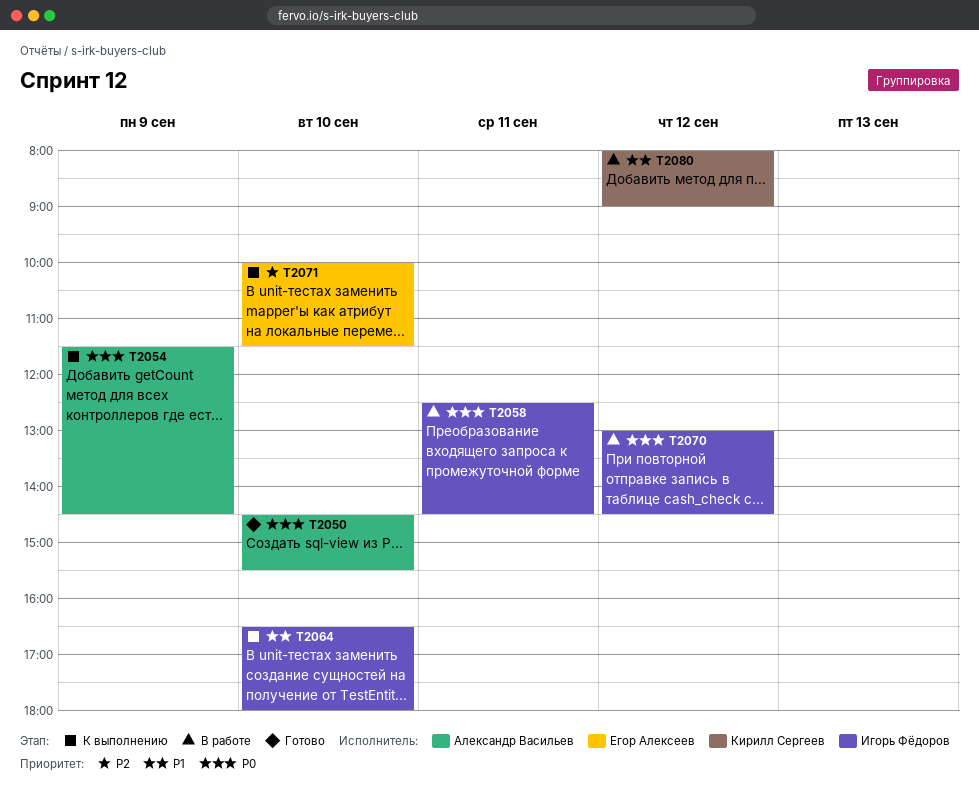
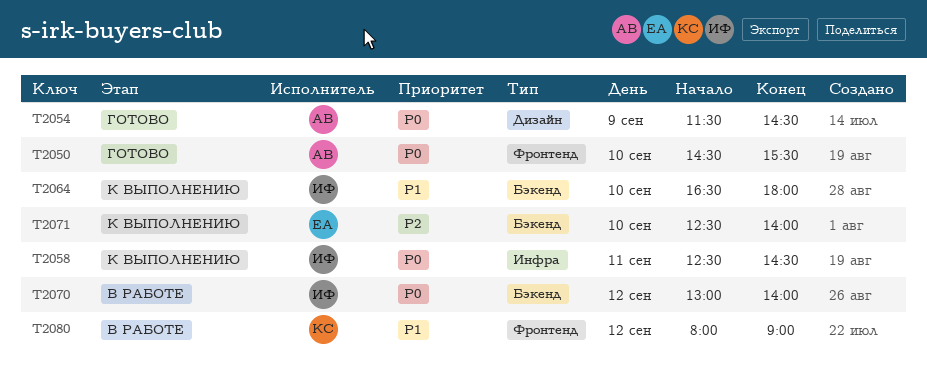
T2054, status: К выполнению -> Готово
T2058, status: В работе -> К выполнению
T2070, ends: 14:30 -> 14:00
T2071, begins: 10:00 -> 12:30
T2071, ends: 11:30 -> 14:00

